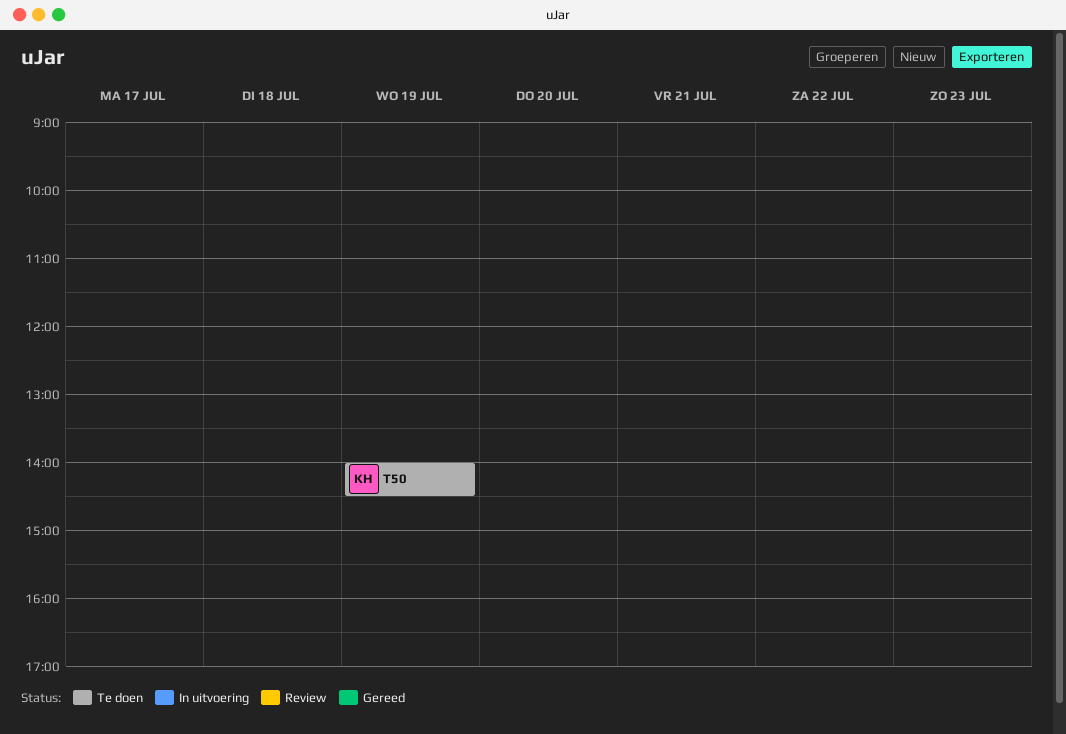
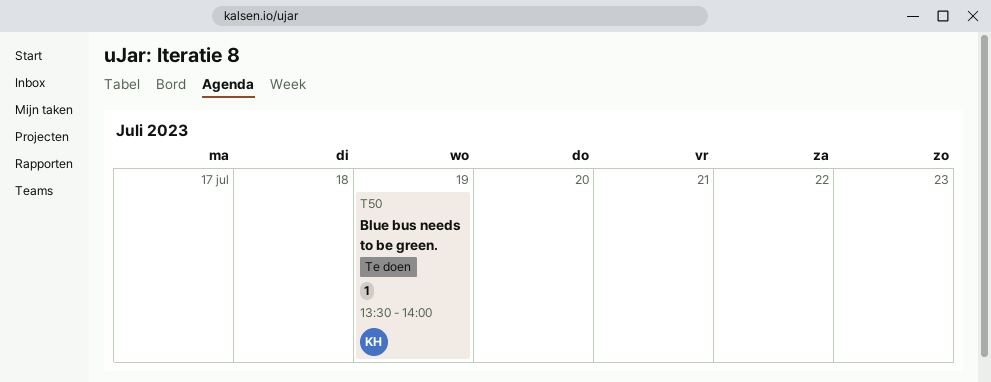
T50, begins: 14:00 -> 13:30
T50, ends: 14:30 -> 14:00

